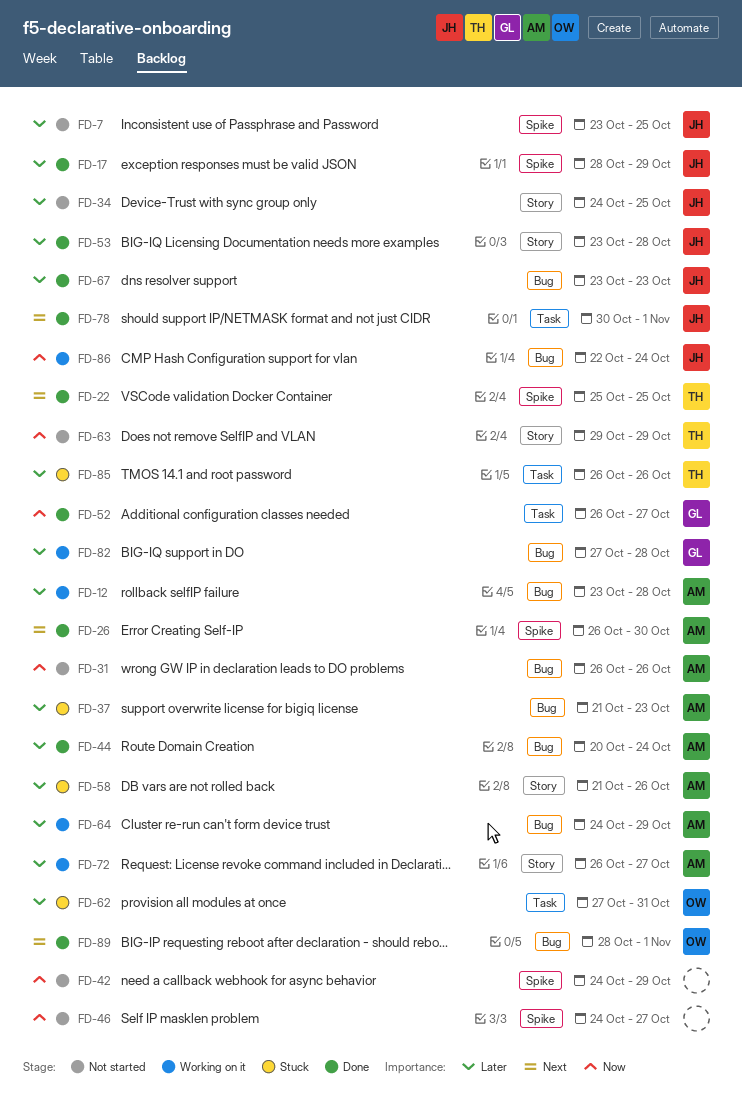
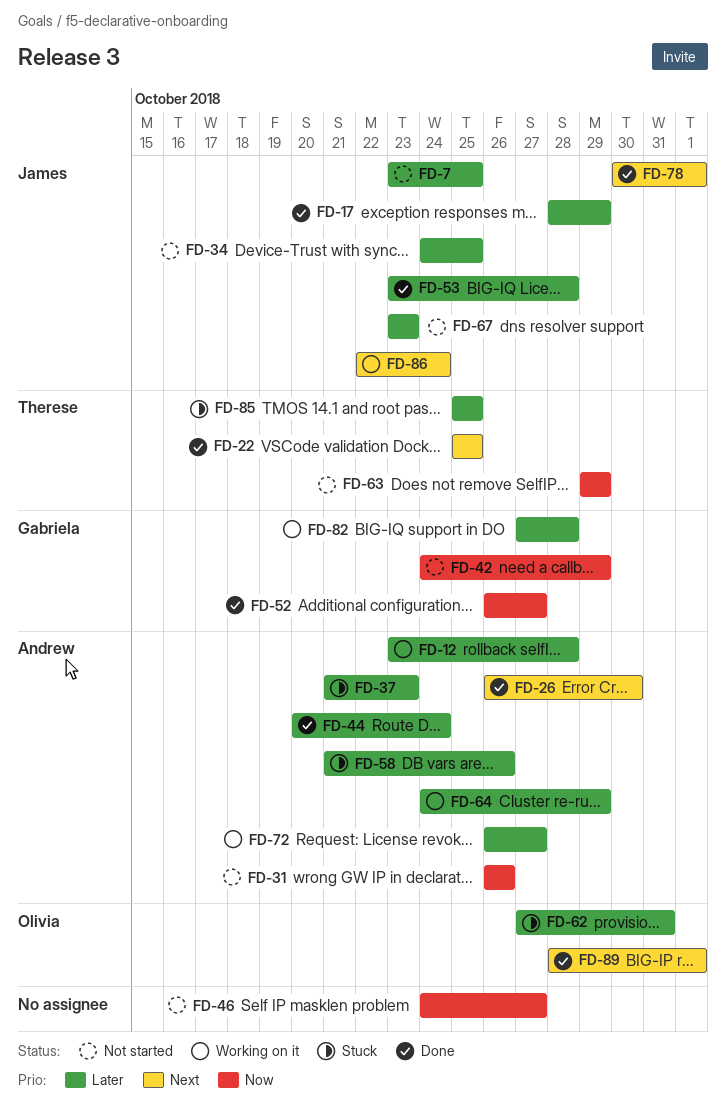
FD-42, owner: none -> Gabriela
FD-67, status: Done -> Not started
FD-85, start: Oct 26 -> Oct 25
FD-85, due: Oct 26 -> Oct 25
FD-86, priority: Now -> Next

